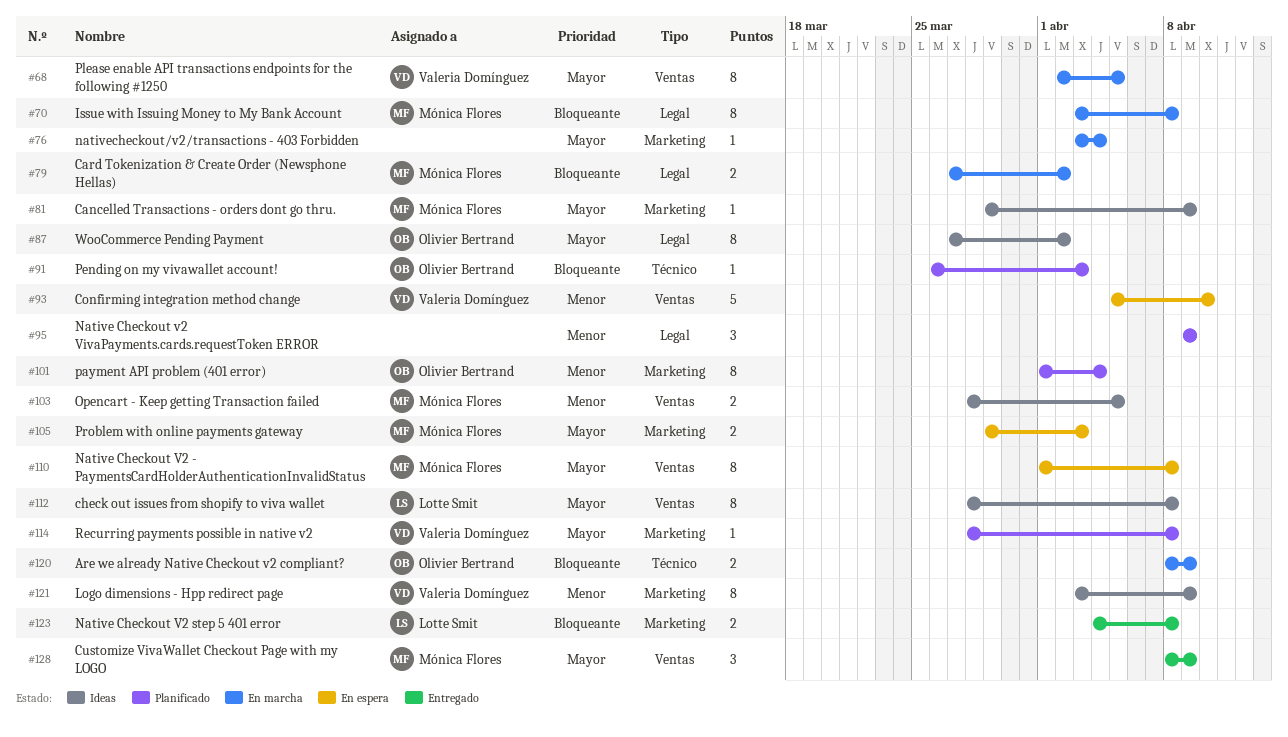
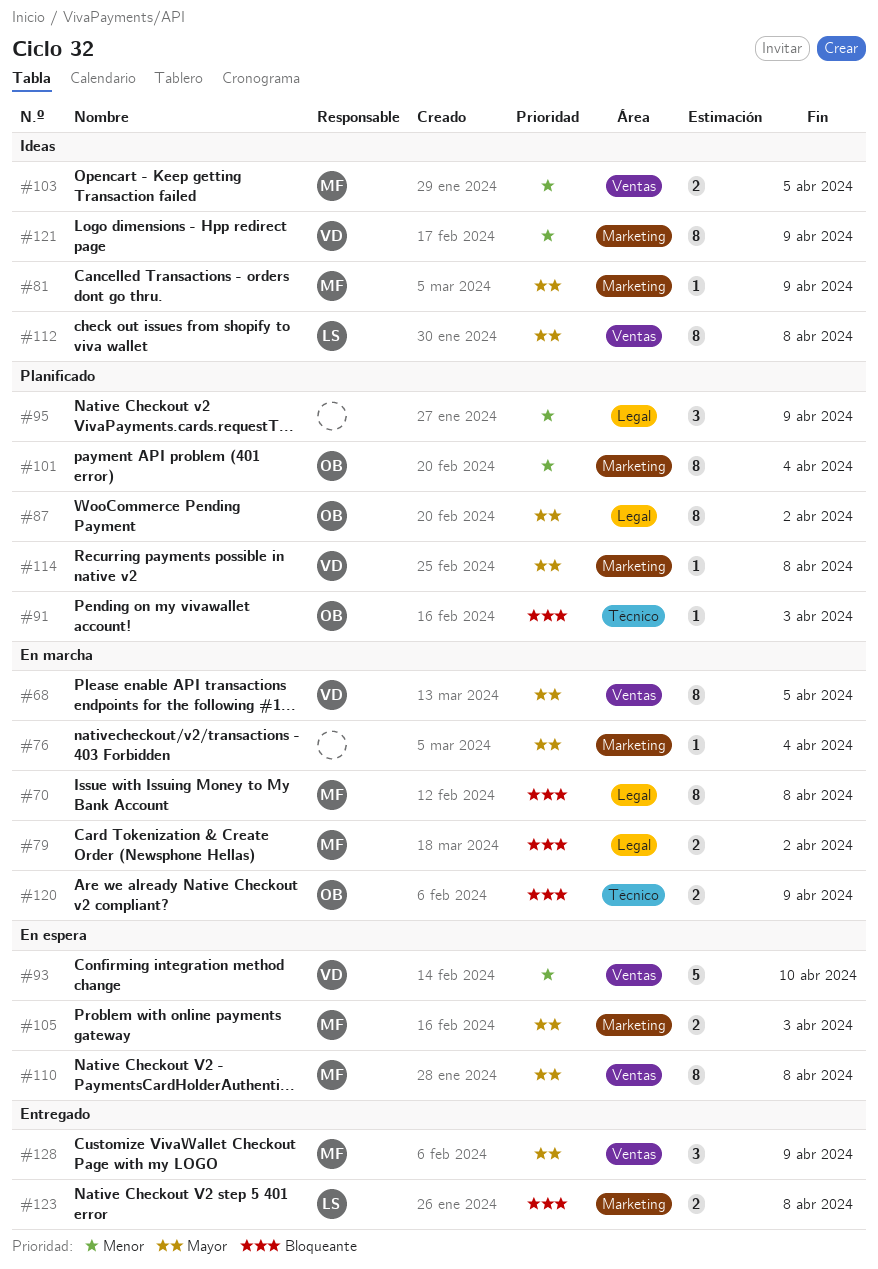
#87, status: Ideas -> Planificado

